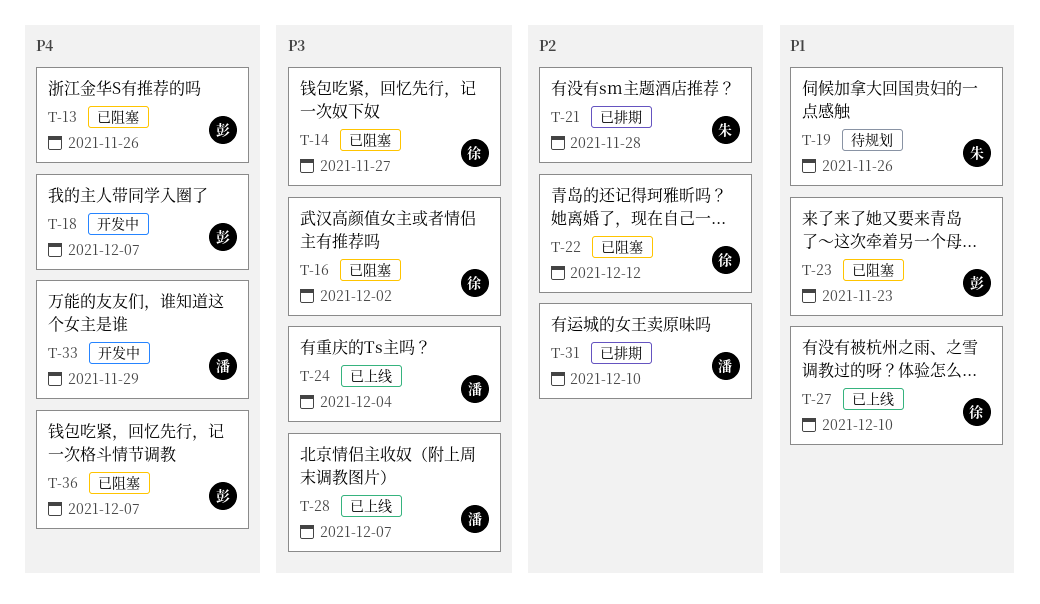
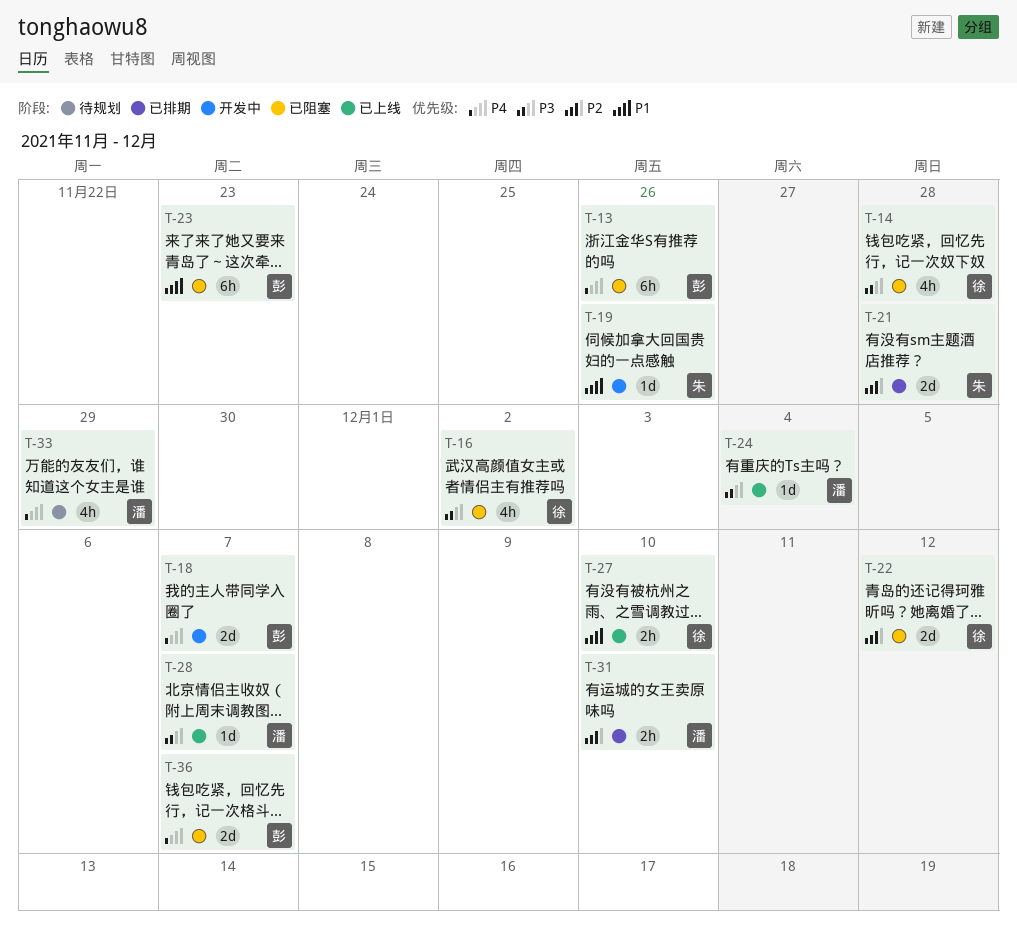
T-14, due: Nov 27 -> Nov 28
T-19, status: 待规划 -> 开发中
T-33, status: 开发中 -> 待规划

